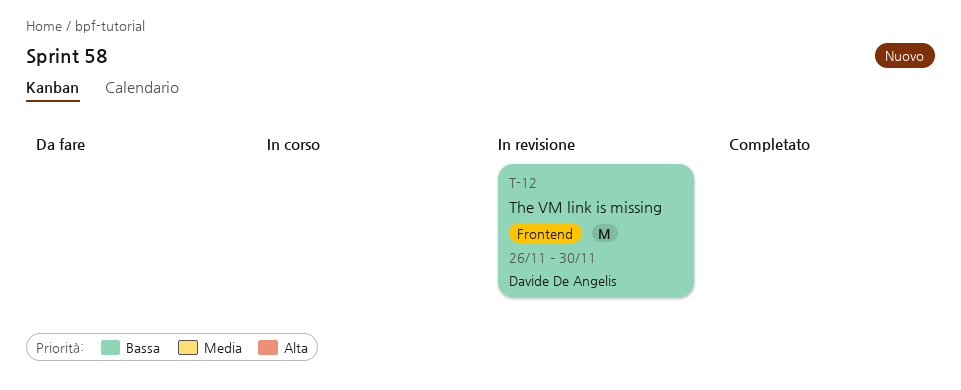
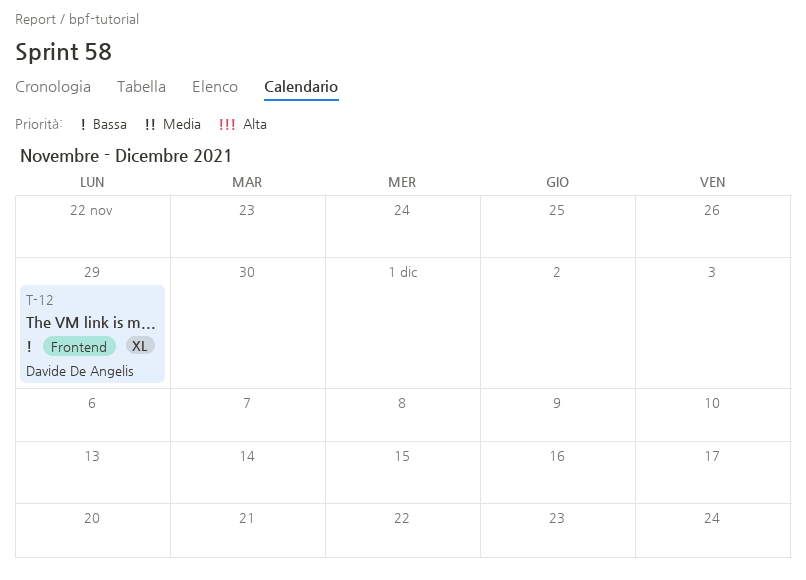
T-12, estimate: M -> XL
T-12, due: Nov 30 -> Nov 29

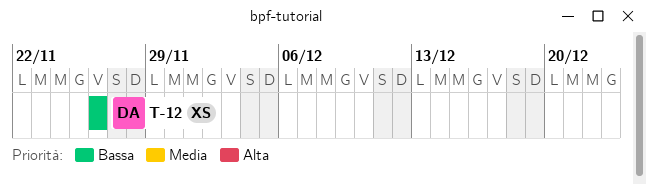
T-12, estimate: XL -> XS
T-12, due: Nov 29 -> Nov 26

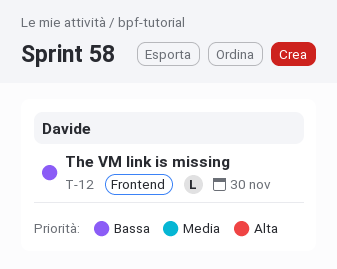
T-12, estimate: XS -> L
T-12, due: Nov 26 -> Nov 30

